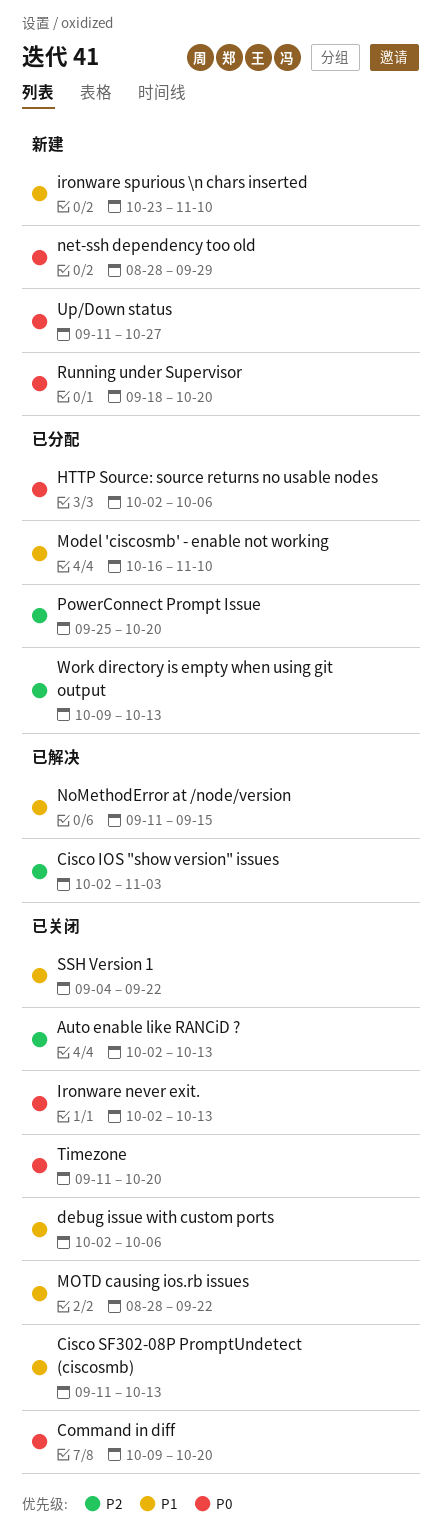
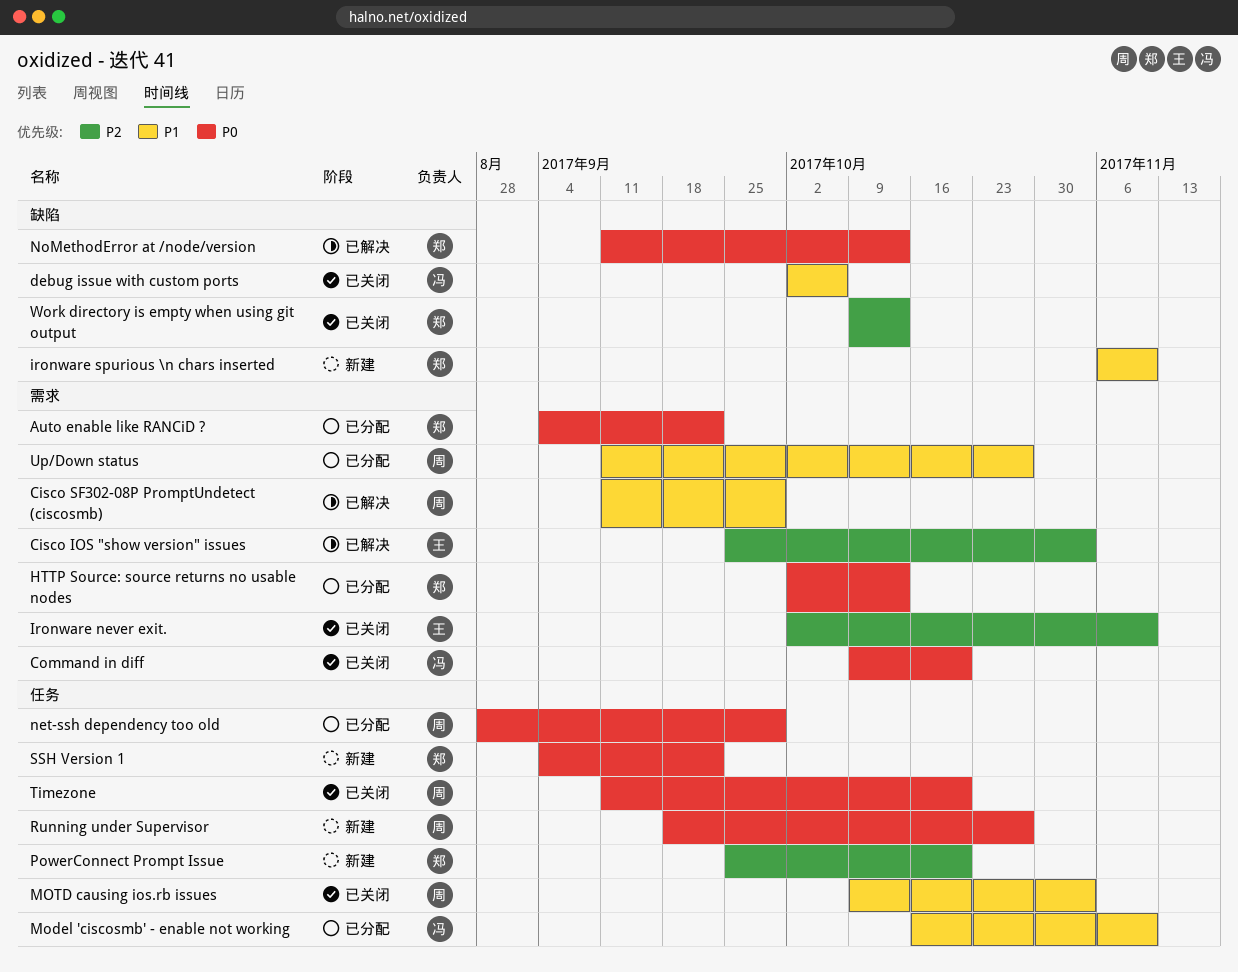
Auto enable like RANCiD ?, status: 已关闭 -> 已分配
Auto enable like RANCiD ?, priority: P2 -> P0
Auto enable like RANCiD ?, start: Oct 2 -> Sep 4
Auto enable like RANCiD ?, due: Oct 13 -> Sep 22
Cisco IOS "show version" issues, start: Oct 2 -> Sep 25
Cisco SF302-08P PromptUndetect (ciscosmb), status: 已关闭 -> 已解决
Cisco SF302-08P PromptUndetect (ciscosmb), due: Oct 13 -> Sep 29
HTTP Source: source returns no usable nodes, due: Oct 6 -> Oct 13
Ironware never exit., priority: P0 -> P2
Ironware never exit., due: Oct 13 -> Nov 10
ironware spurious \n chars inserted, start: Oct 23 -> Nov 6
MOTD causing ios.rb issues, start: Aug 28 -> Oct 9
MOTD causing ios.rb issues, due: Sep 22 -> Nov 3
net-ssh dependency too old, status: 新建 -> 已分配
NoMethodError at /node/version, priority: P1 -> P0
NoMethodError at /node/version, due: Sep 15 -> Oct 13
PowerConnect Prompt Issue, status: 已分配 -> 新建
Running under Supervisor, due: Oct 20 -> Oct 27
SSH Version 1, status: 已关闭 -> 新建
SSH Version 1, priority: P1 -> P0
Up/Down status, status: 新建 -> 已分配
Up/Down status, priority: P0 -> P1
Work directory is empty when using git output, status: 已分配 -> 已关闭

